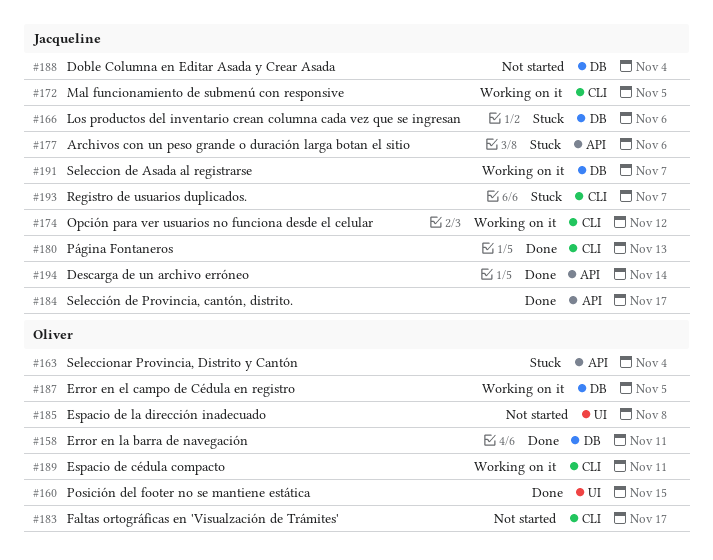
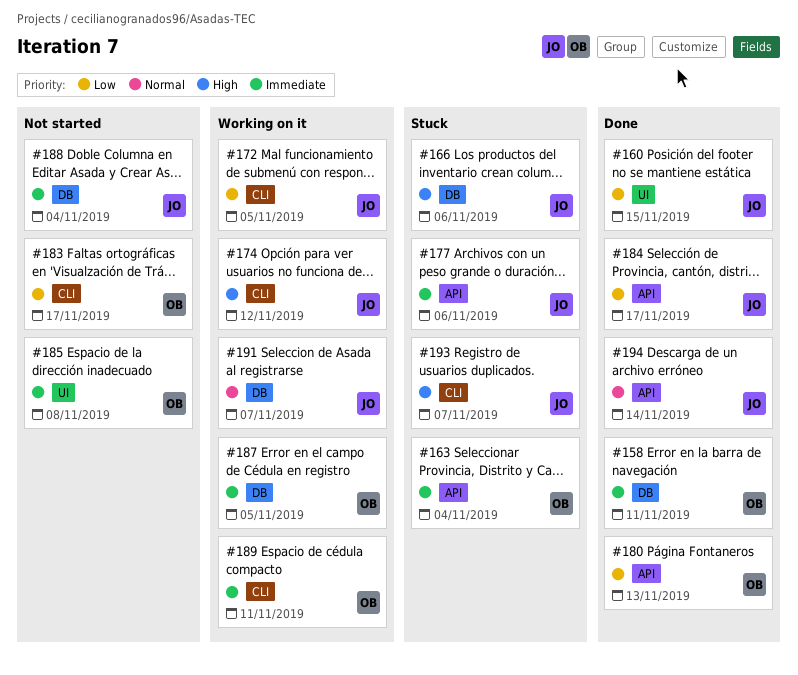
#160, owner: Oliver -> Jacqueline
#180, owner: Jacqueline -> Oliver
#180, label: CLI -> API

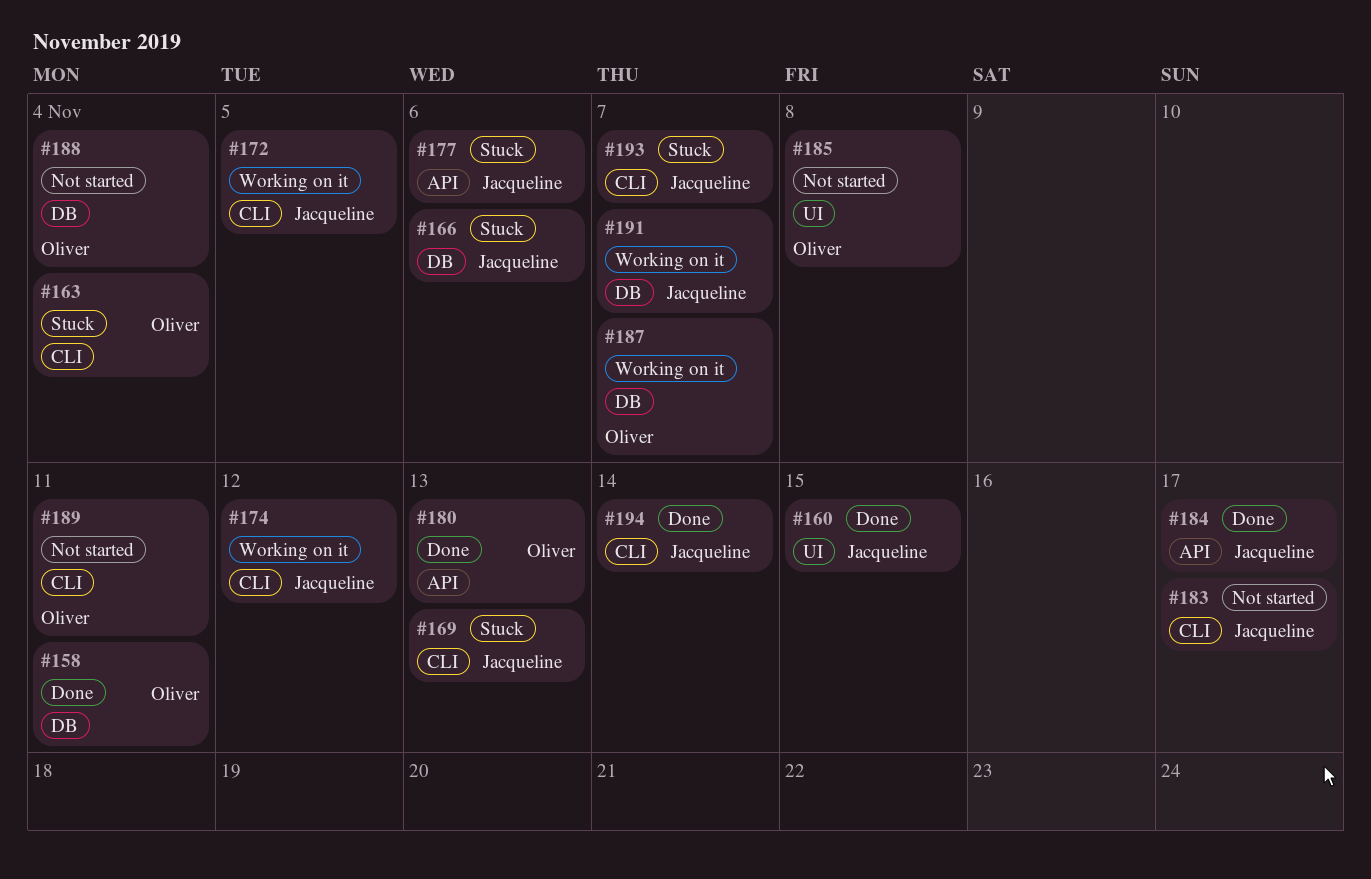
#163, label: API -> CLI
#169: none -> present
#183, owner: Oliver -> Jacqueline
#187, due: Nov 5 -> Nov 7
#188, owner: Jacqueline -> Oliver
#189, status: Working on it -> Not started
#194, label: API -> CLI

